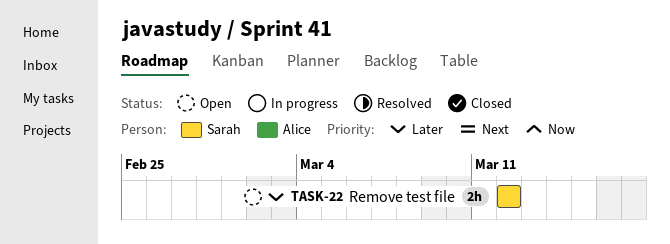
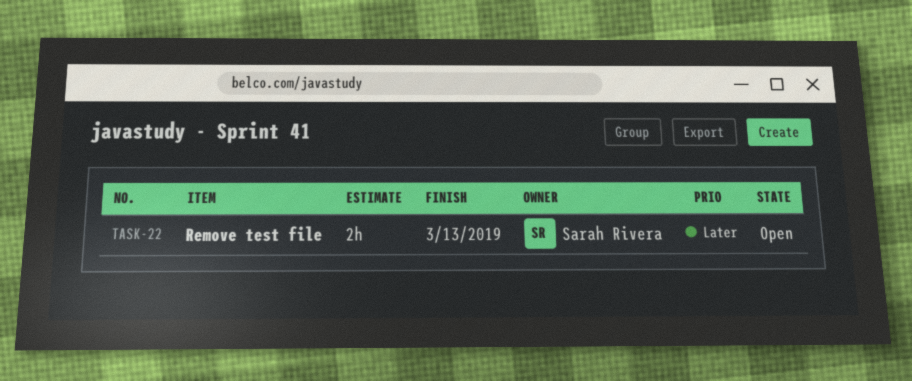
TASK-22, due: Mar 12 -> Mar 13

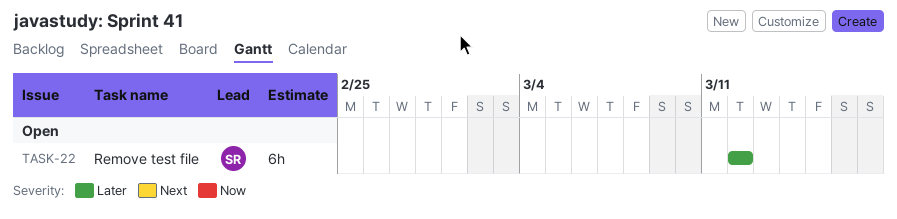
TASK-22, estimate: 2h -> 6h
TASK-22, due: Mar 13 -> Mar 12

